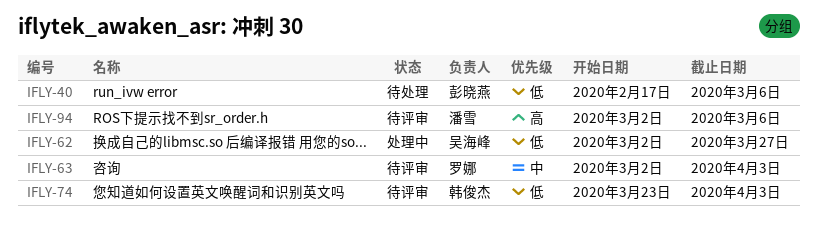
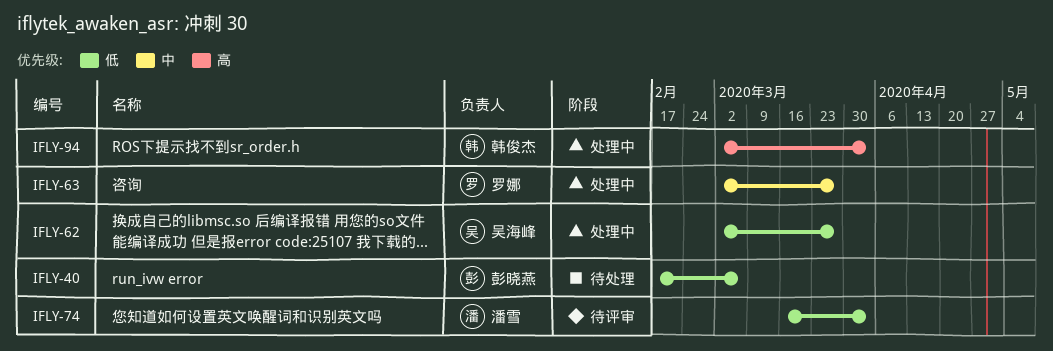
IFLY-63, status: 待评审 -> 处理中
IFLY-63, due: Apr 3 -> Mar 27
IFLY-74, owner: 韩俊杰 -> 潘雪
IFLY-74, start: Mar 23 -> Mar 16
IFLY-94, status: 待评审 -> 处理中
IFLY-94, owner: 潘雪 -> 韩俊杰
IFLY-94, due: Mar 6 -> Apr 3

